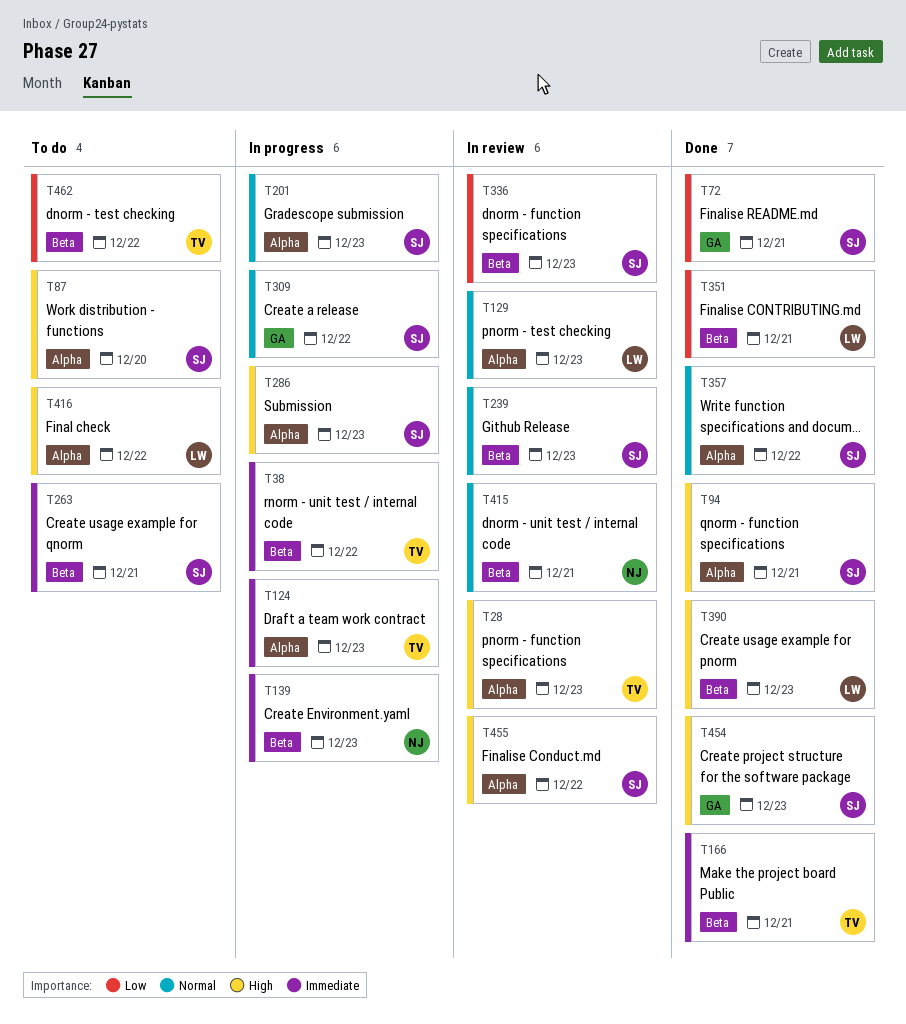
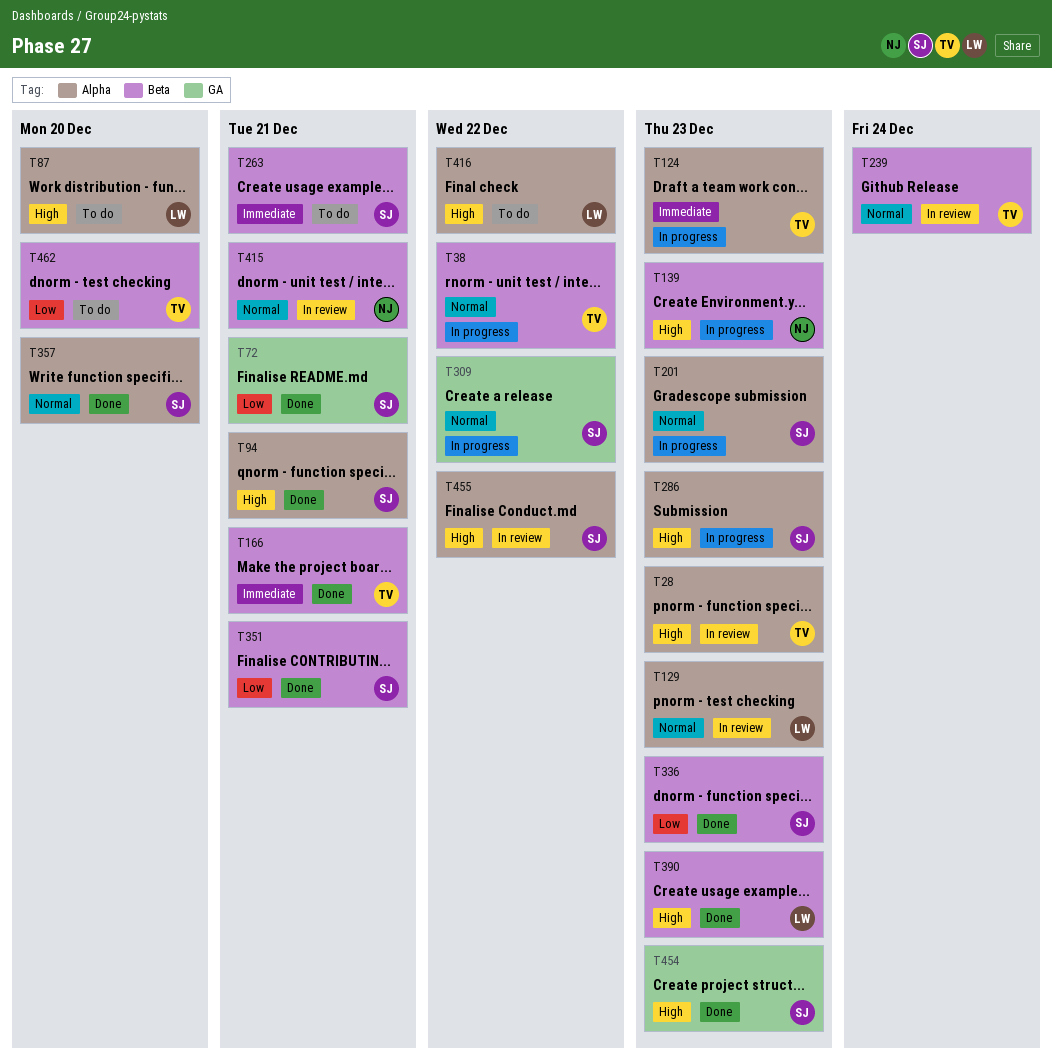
T38, priority: Immediate -> Normal
T87, owner: SJ -> LW
T139, priority: Immediate -> High
T239, owner: SJ -> TV
T239, due: Dec 23 -> Dec 24
T336, status: In review -> Done
T351, owner: LW -> SJ
T357, due: Dec 22 -> Dec 20
T462, due: Dec 22 -> Dec 20

